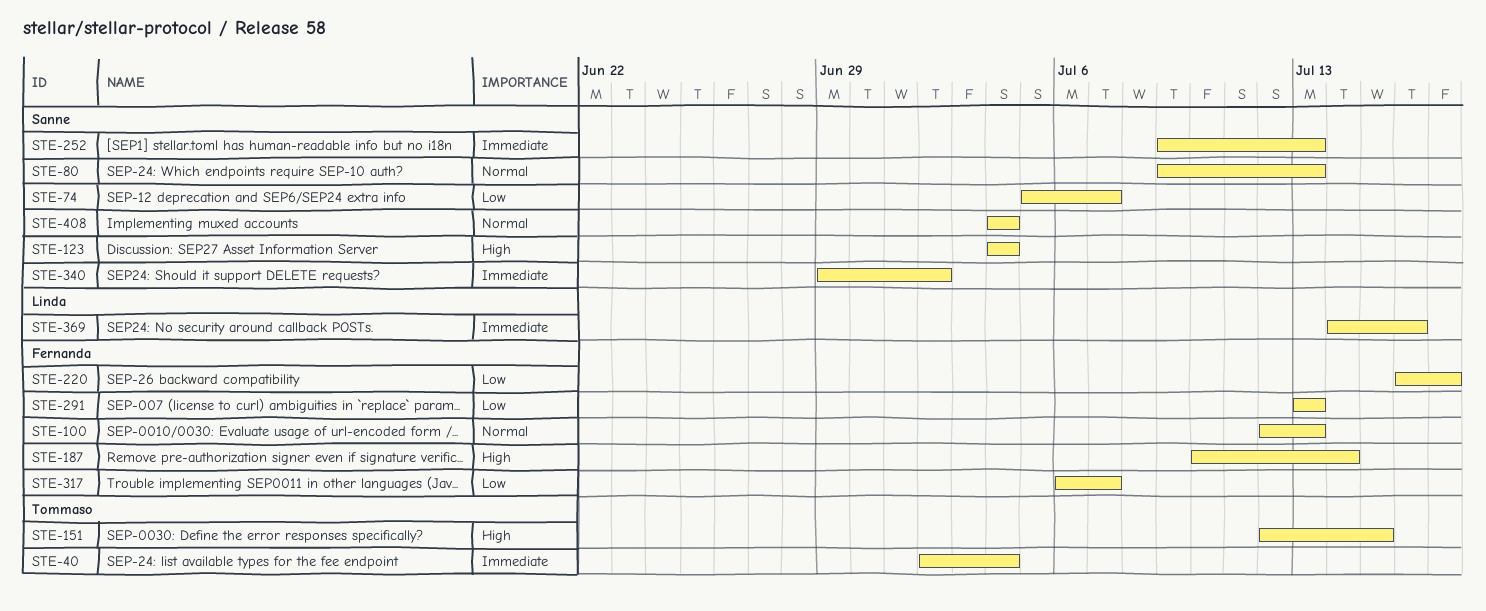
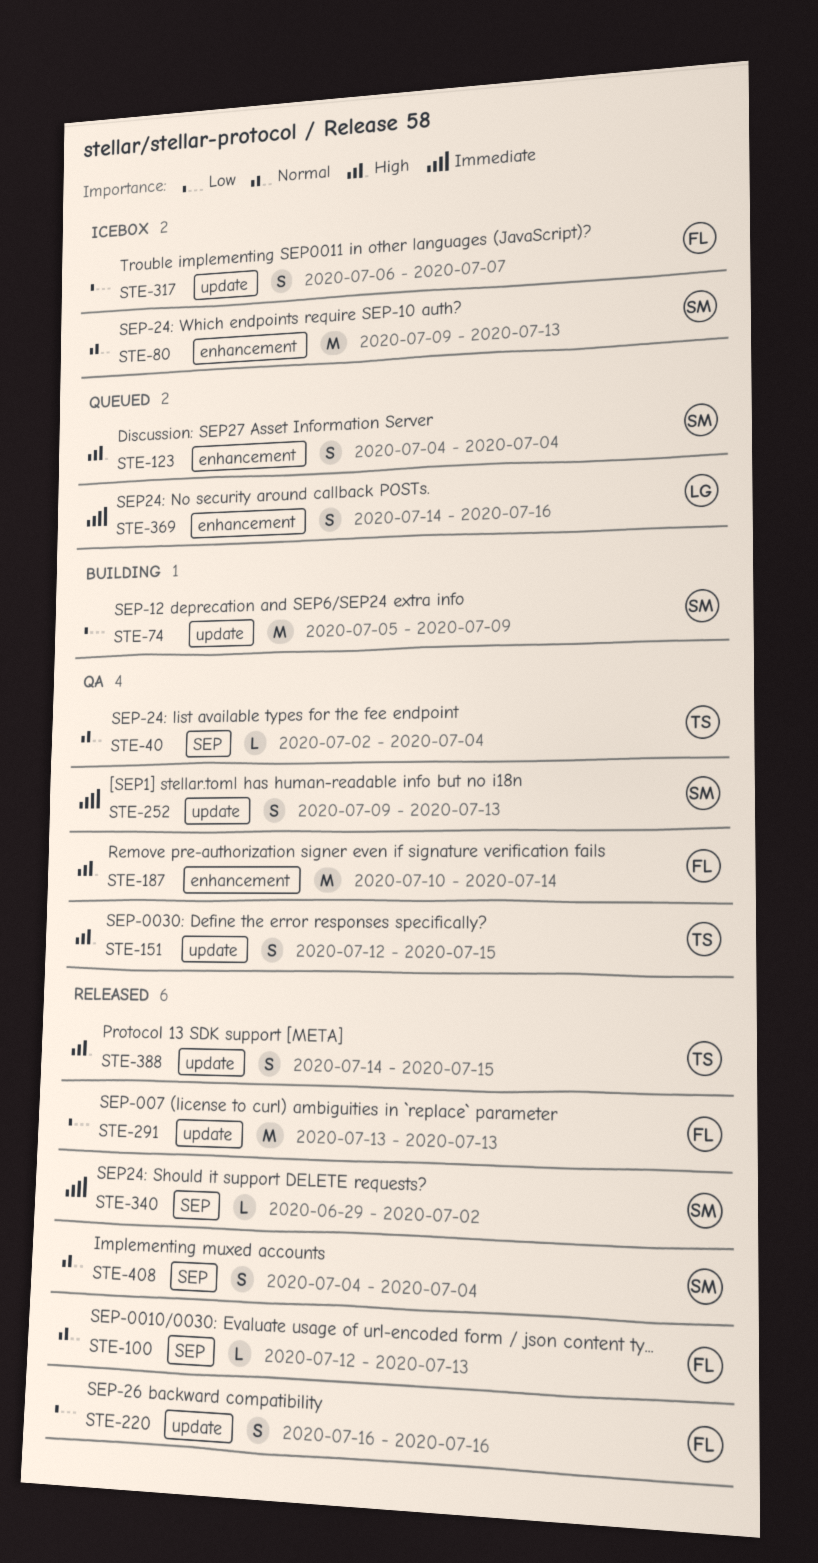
STE-40, priority: Immediate -> Normal
STE-74, due: Jul 7 -> Jul 9
STE-220, due: Jul 17 -> Jul 16
STE-388: none -> present

